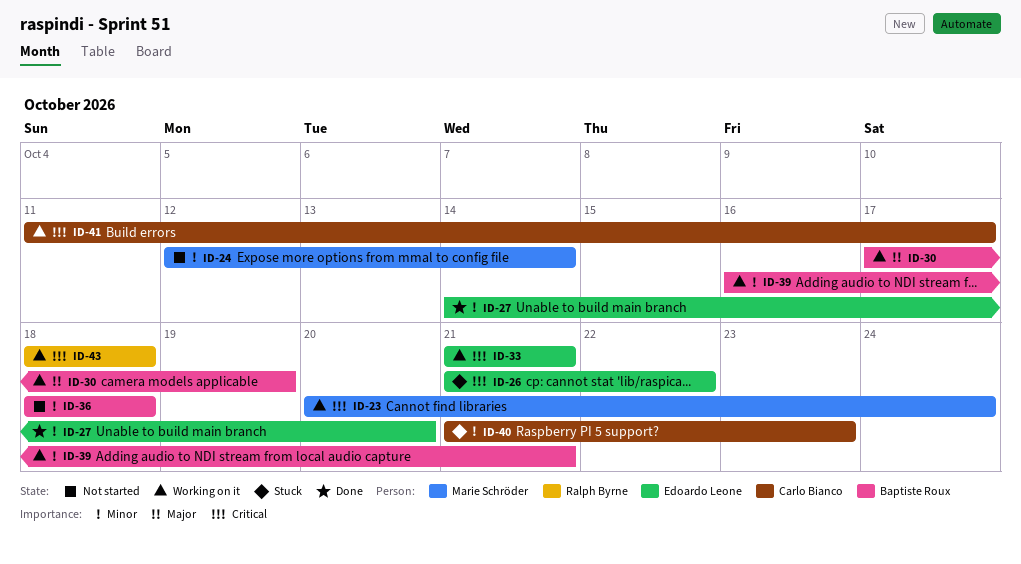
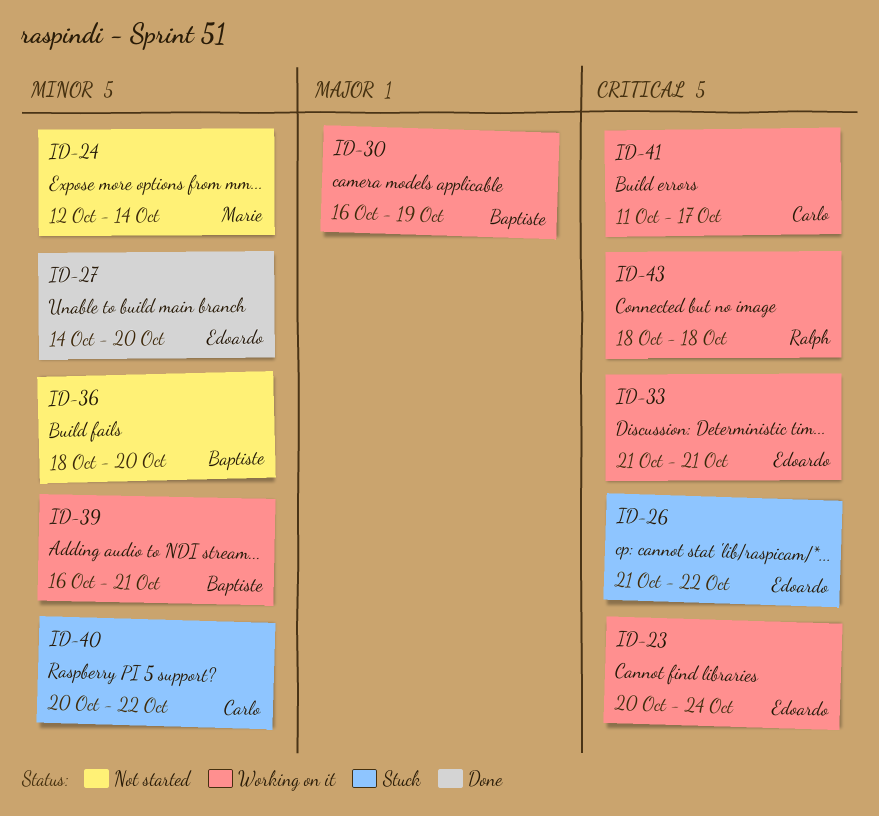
ID-23, owner: Marie Schröder -> Edoardo Leone
ID-30, start: Oct 17 -> Oct 16
ID-36, due: Oct 18 -> Oct 20
ID-40, start: Oct 21 -> Oct 20
ID-40, due: Oct 23 -> Oct 22

